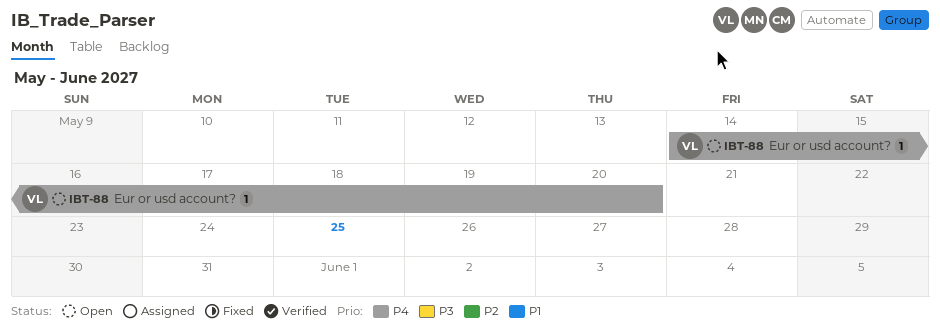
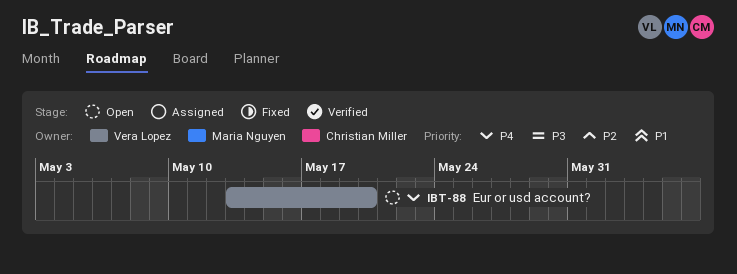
IBT-88, start: May 14 -> May 13

